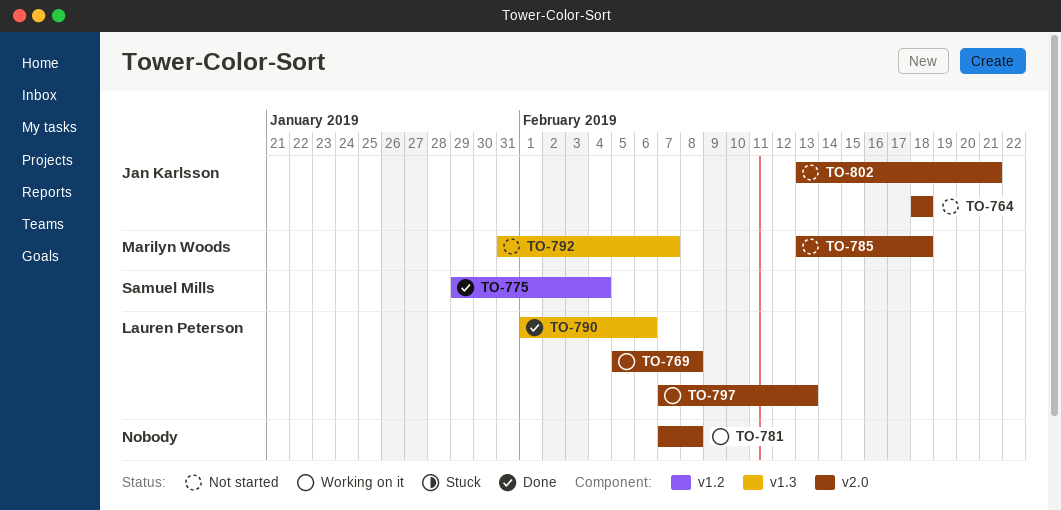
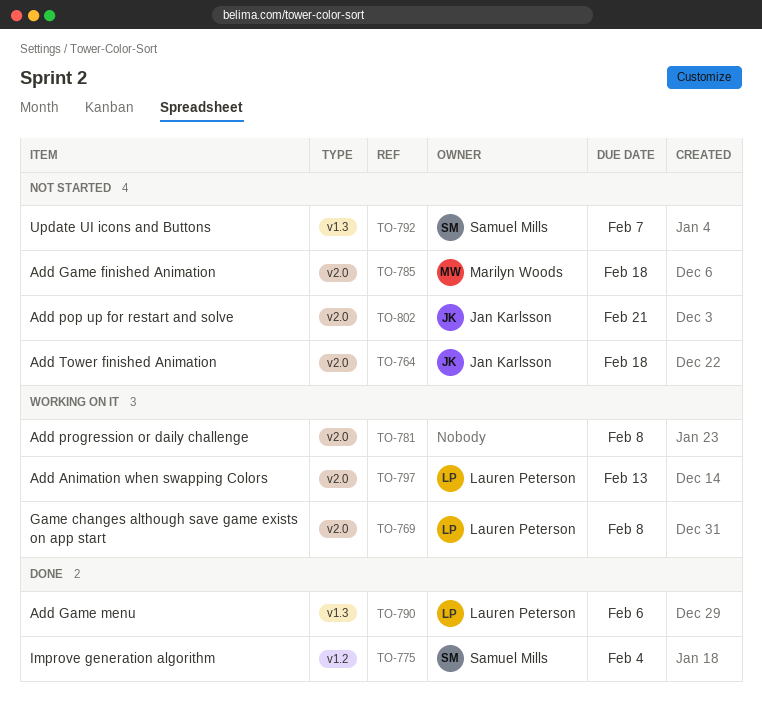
TO-792, owner: Marilyn Woods -> Samuel Mills

